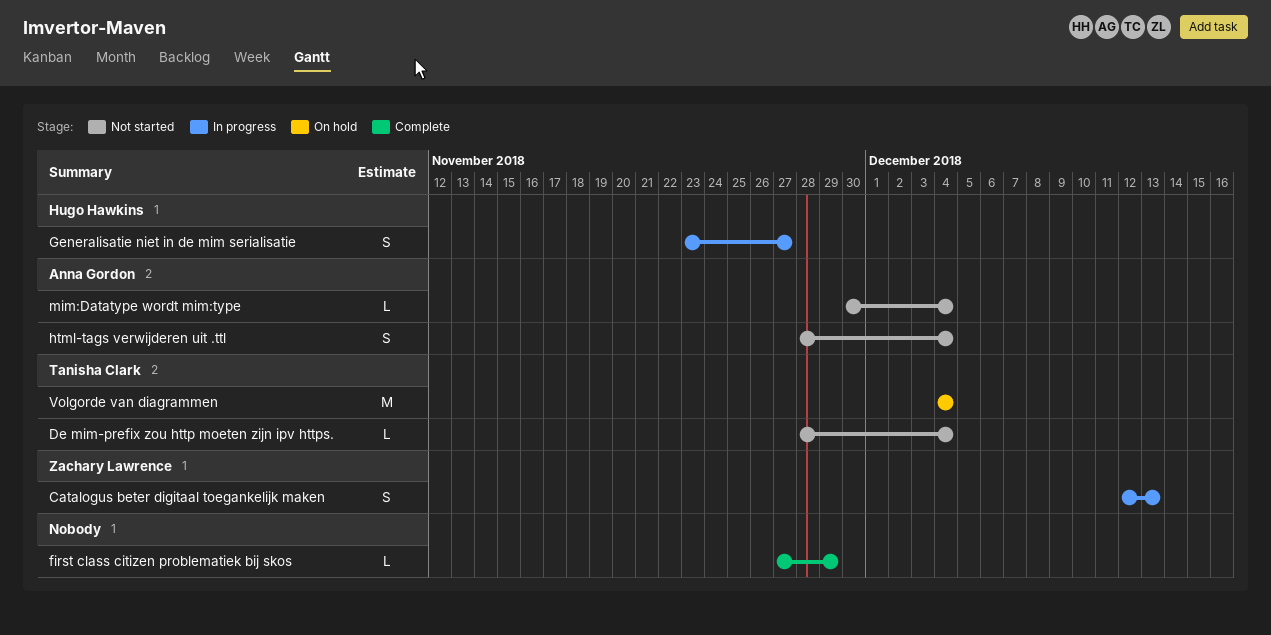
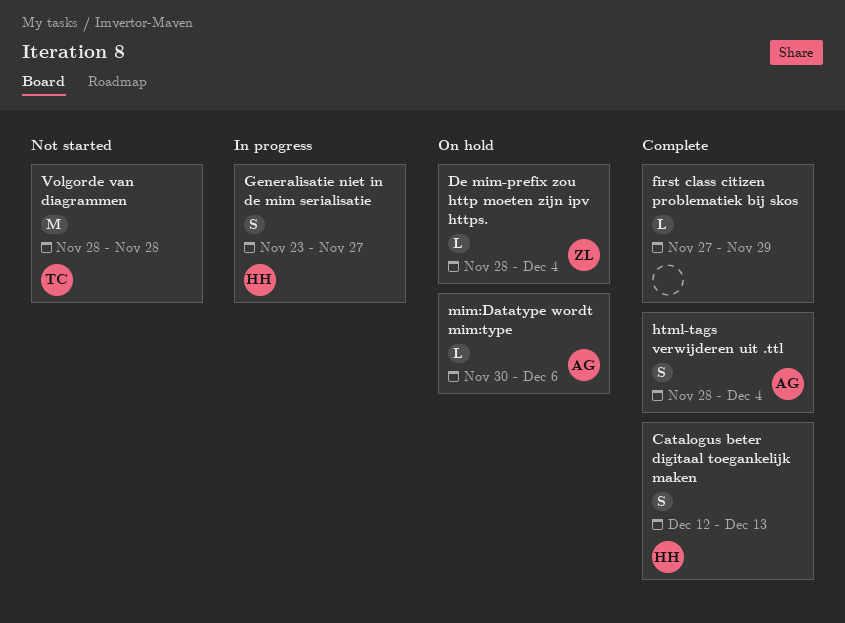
Catalogus beter digitaal toegankelijk maken, status: In progress -> Complete
Catalogus beter digitaal toegankelijk maken, owner: Zachary Lawrence -> Hugo Hawkins
De mim-prefix zou http moeten zijn ipv https., status: Not started -> On hold
De mim-prefix zou http moeten zijn ipv https., owner: Tanisha Clark -> Zachary Lawrence
html-tags verwijderen uit .ttl, status: Not started -> Complete
mim:Datatype wordt mim:type, status: Not started -> On hold
mim:Datatype wordt mim:type, due: Dec 4 -> Dec 6
Volgorde van diagrammen, status: On hold -> Not started
Volgorde van diagrammen, start: Dec 4 -> Nov 28
Volgorde van diagrammen, due: Dec 4 -> Nov 28

